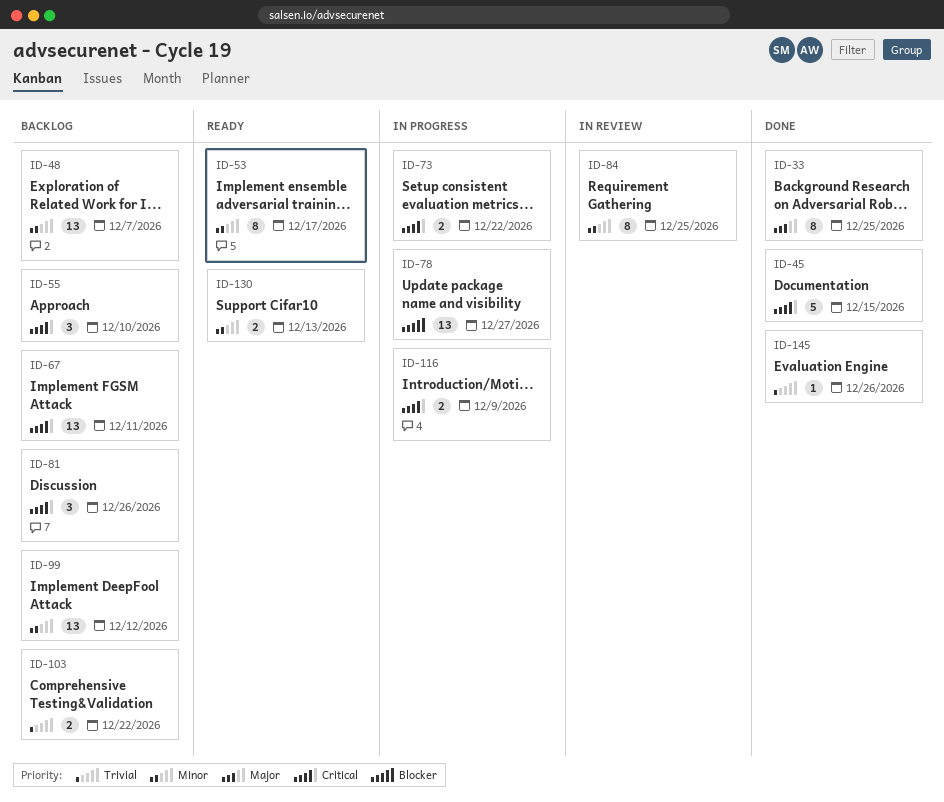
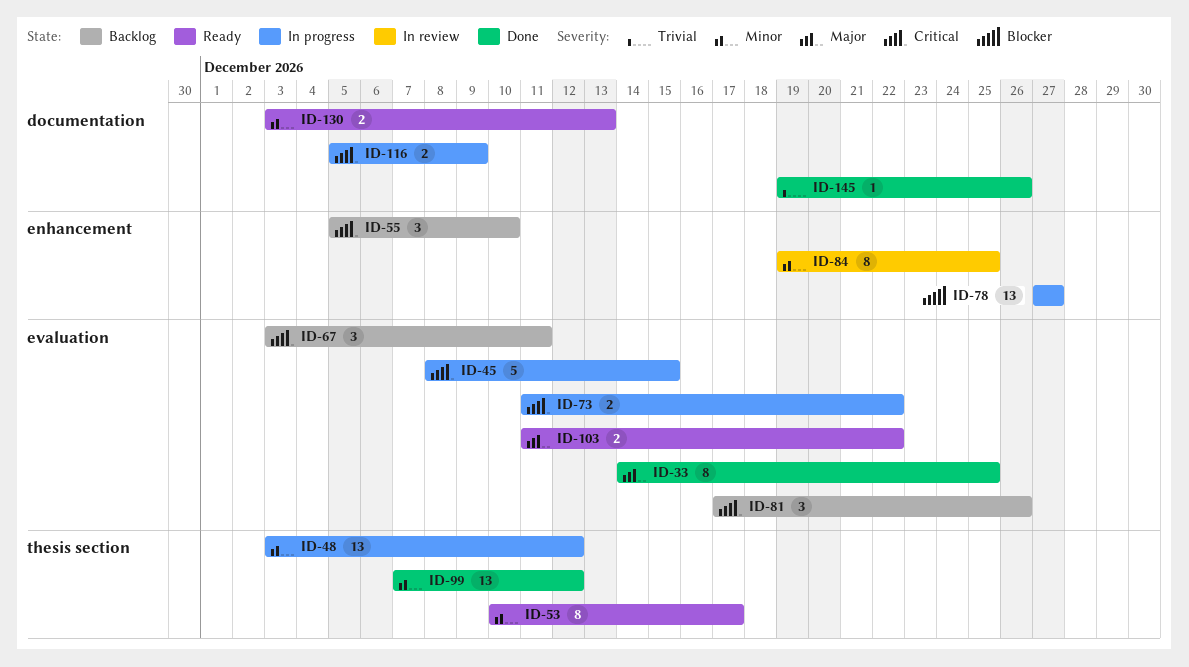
ID-45, status: Done -> In progress
ID-48, status: Backlog -> In progress
ID-48, due: Dec 7 -> Dec 12
ID-67, estimate: 13 -> 3
ID-99, status: Backlog -> Done
ID-103, status: Backlog -> Ready
ID-103, priority: Trivial -> Major

